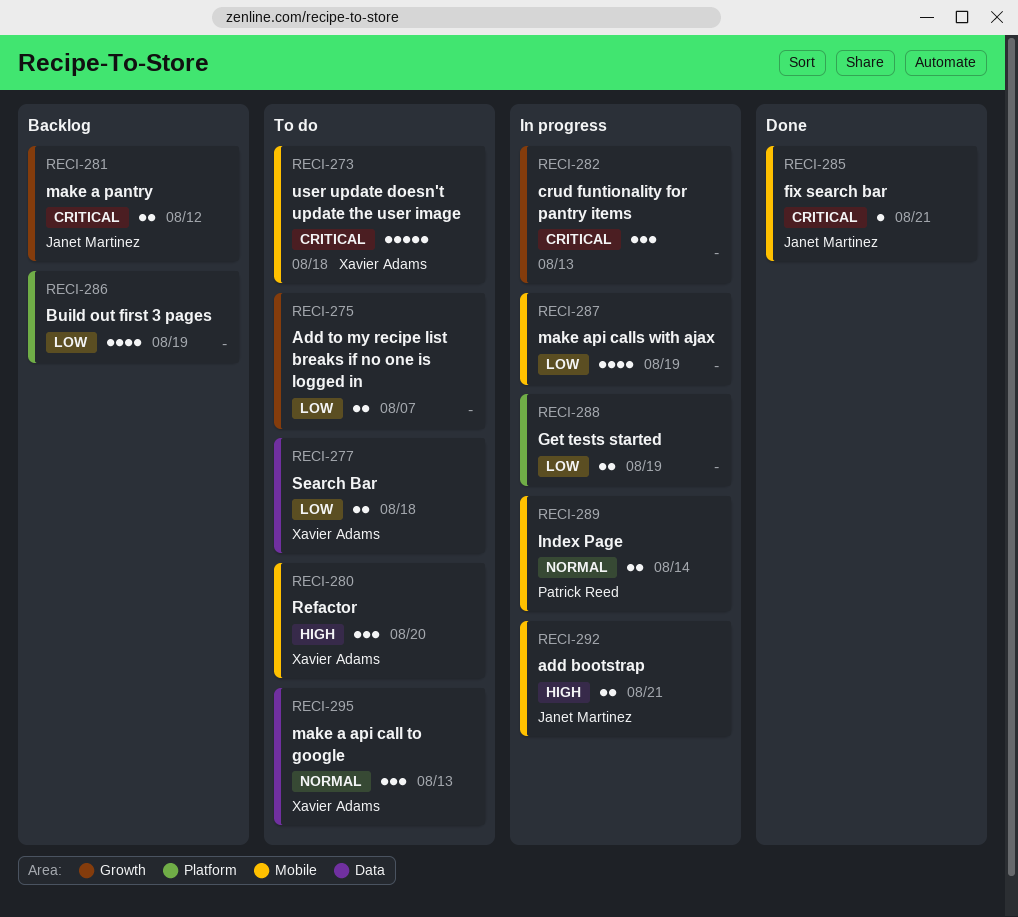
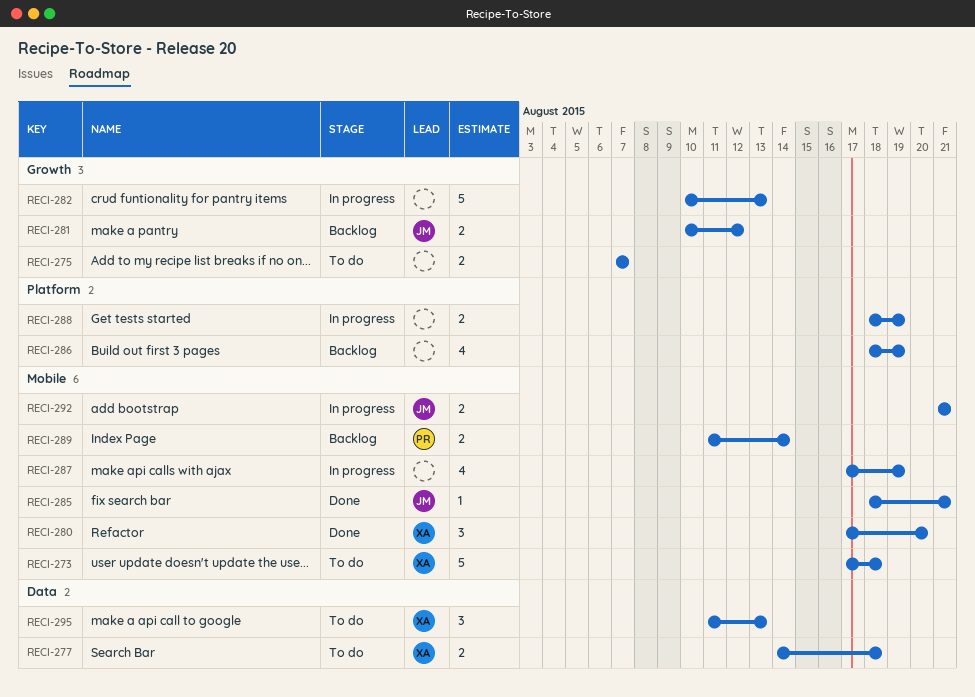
RECI-280, status: To do -> Done
RECI-282, estimate: 3 -> 5
RECI-289, status: In progress -> Backlog

